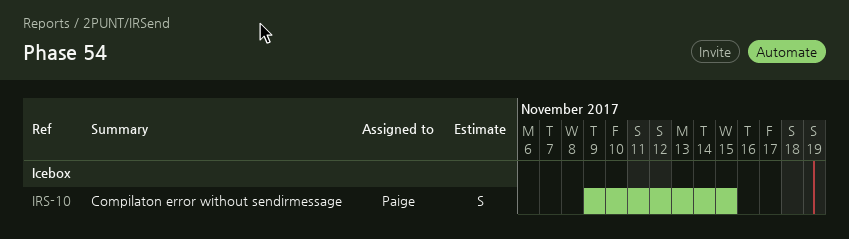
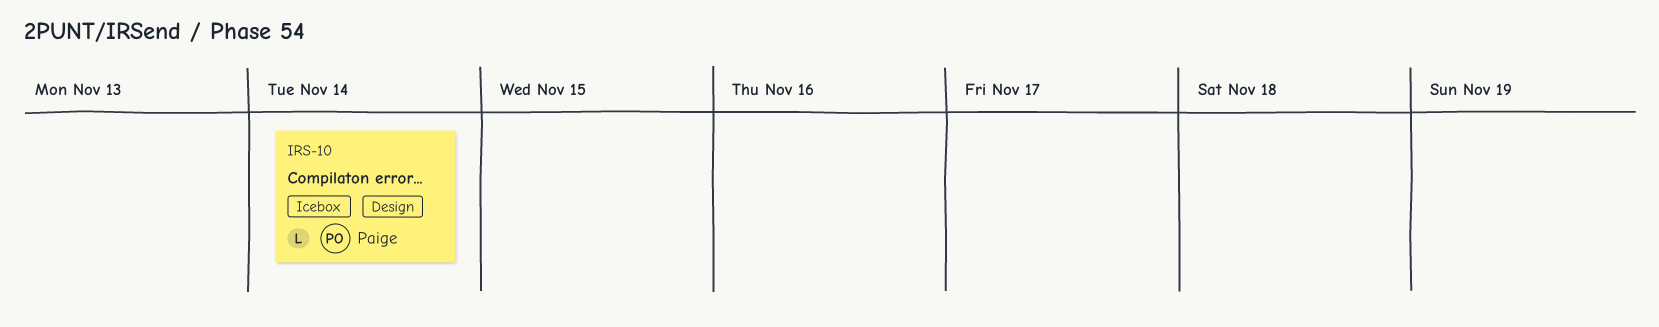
IRS-10, estimate: S -> L
IRS-10, due: Nov 15 -> Nov 14

